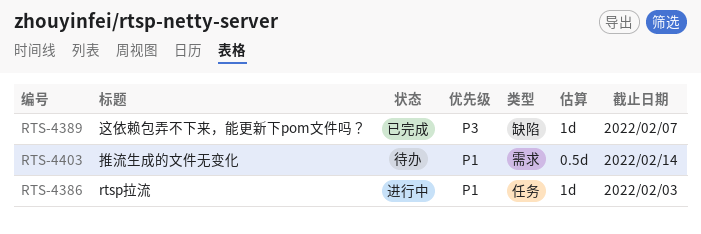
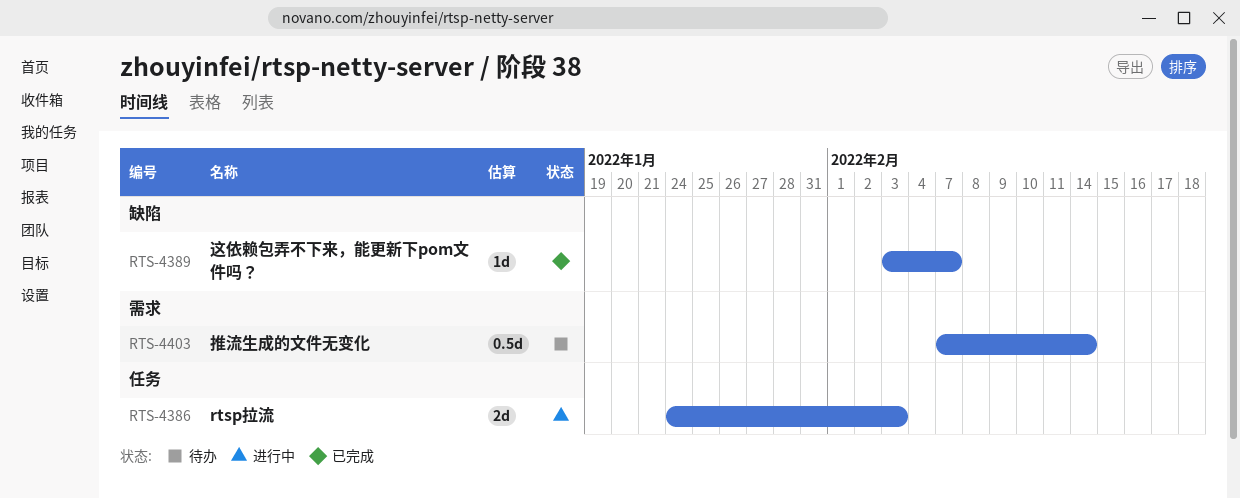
RTS-4386, estimate: 1d -> 2d

